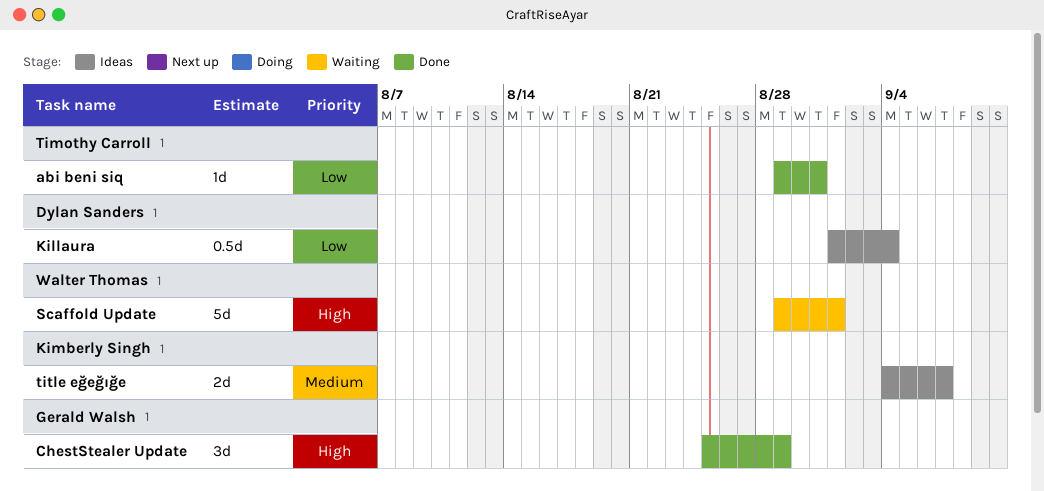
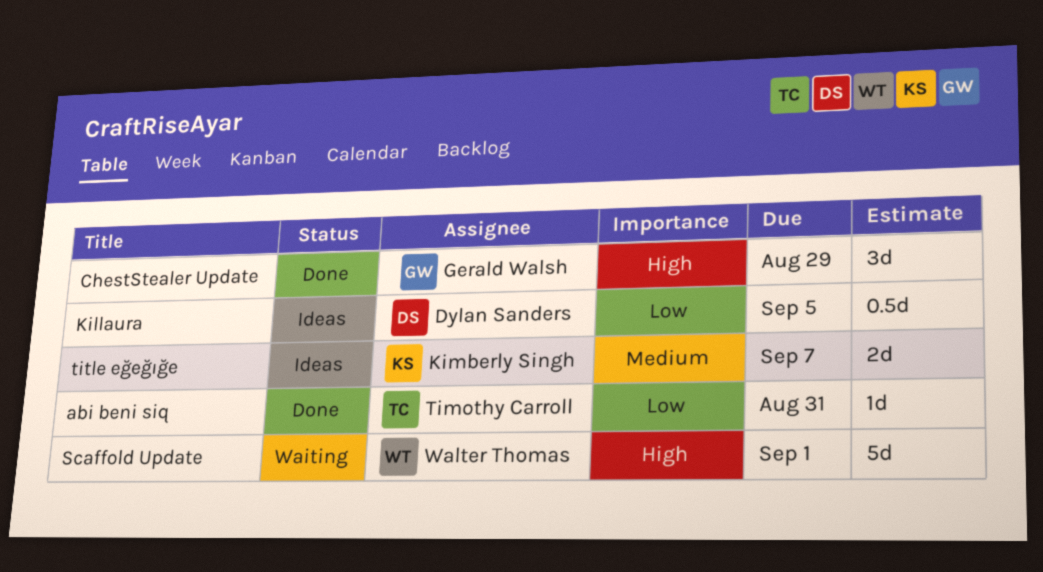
Killaura, due: Sep 4 -> Sep 5

